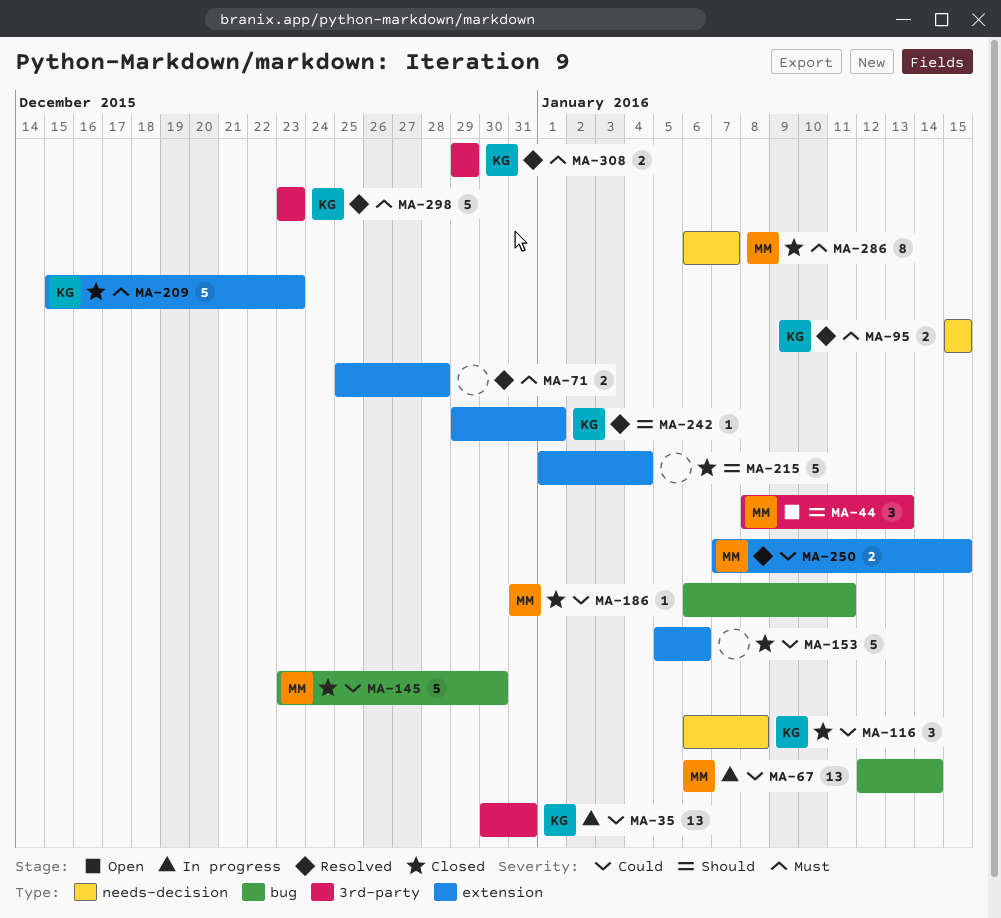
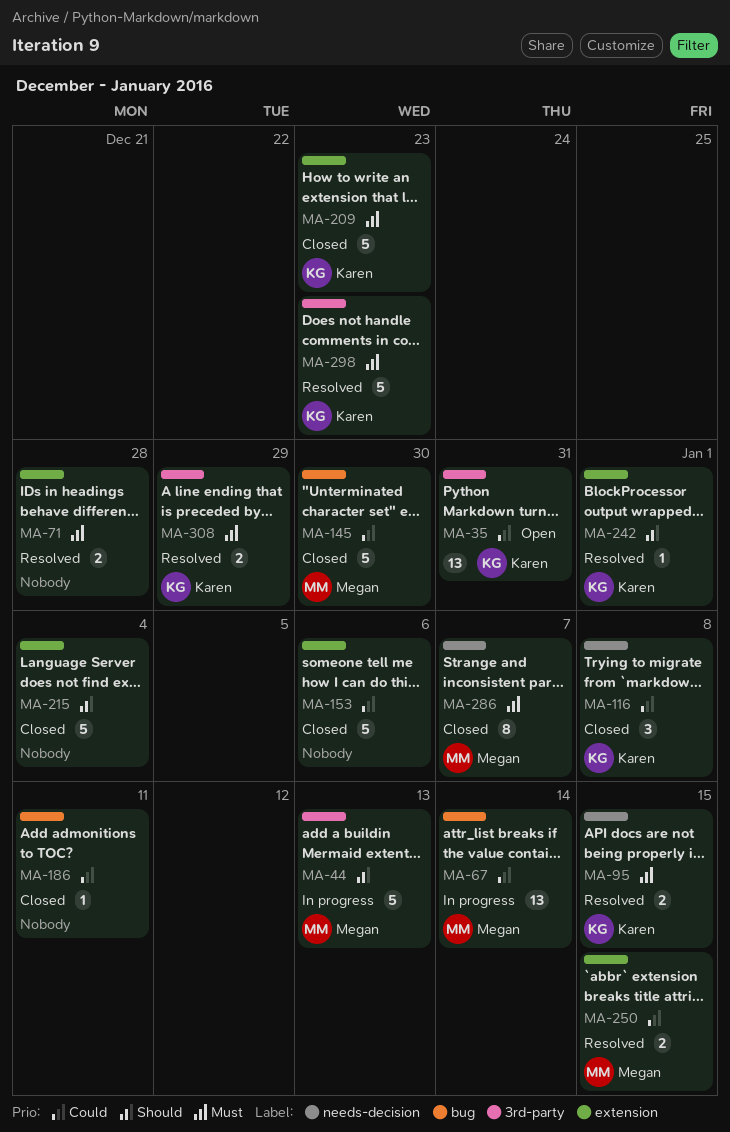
MA-35, status: In progress -> Open
MA-44, status: Open -> In progress
MA-44, estimate: 3 -> 5
MA-186, owner: Megan -> none

